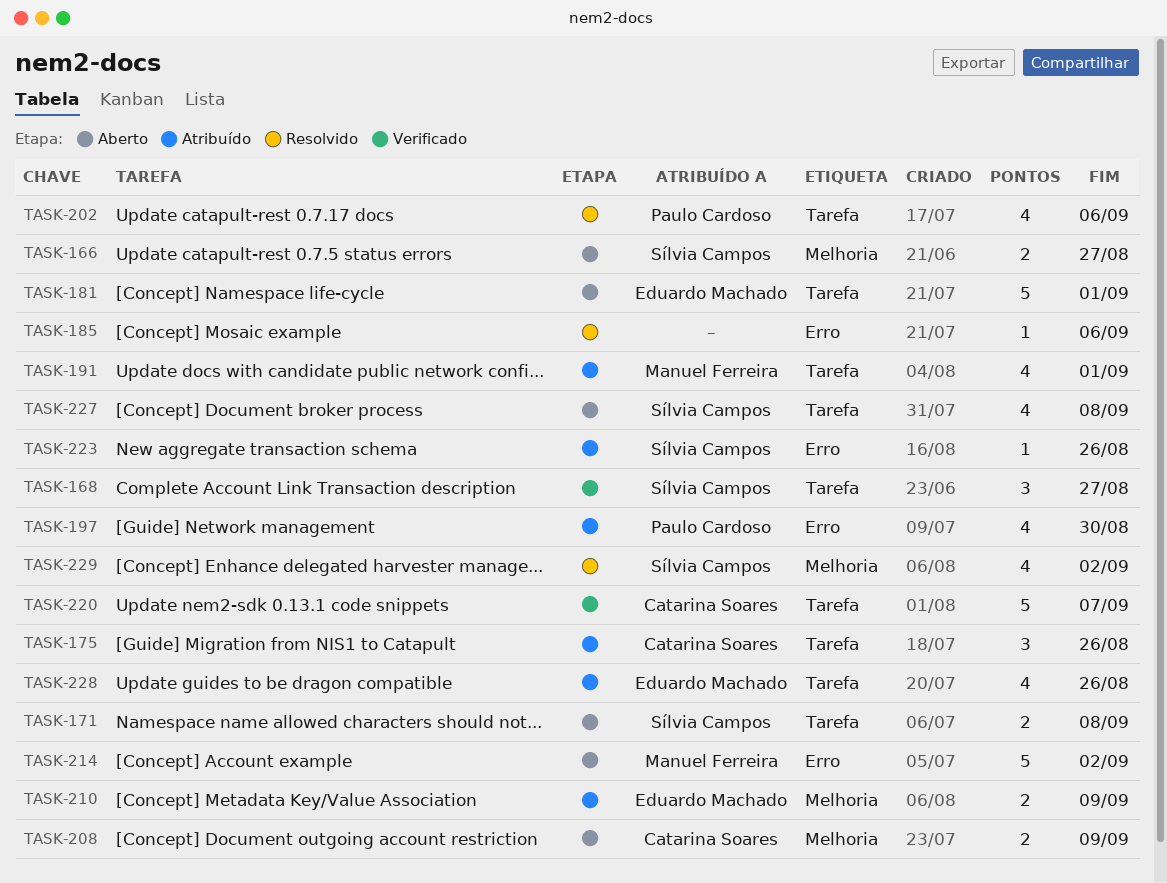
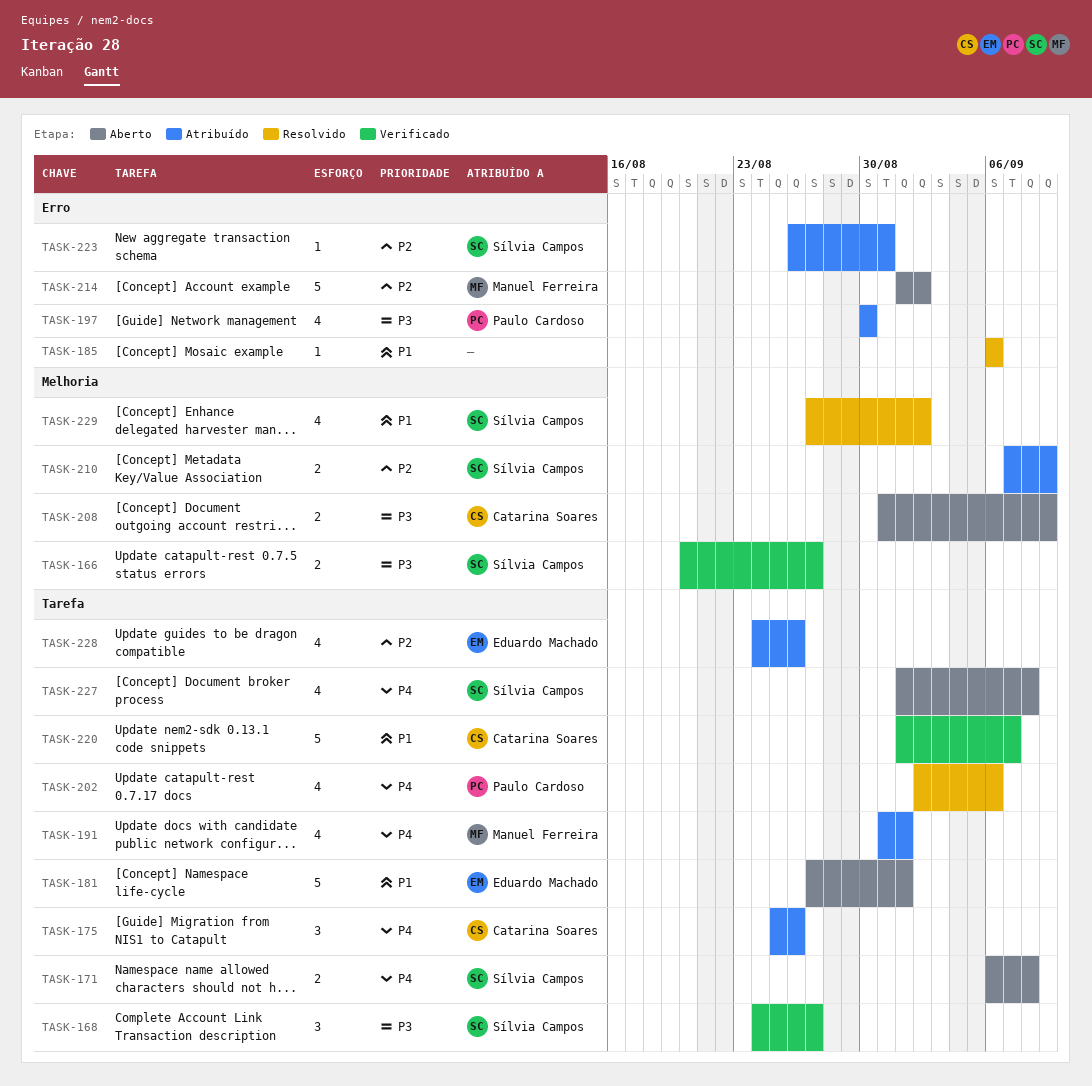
TASK-166, status: Aberto -> Verificado
TASK-210, owner: Eduardo Machado -> Sílvia Campos
TASK-223, due: Aug 26 -> Aug 31

